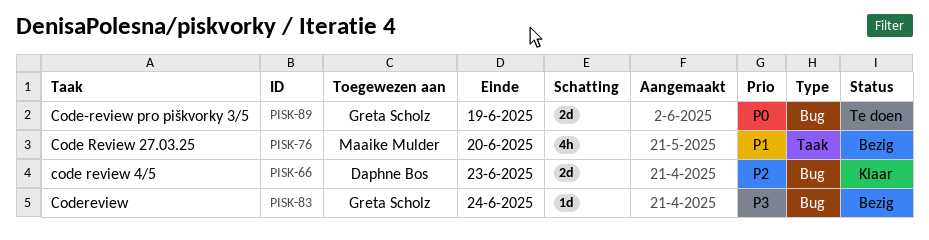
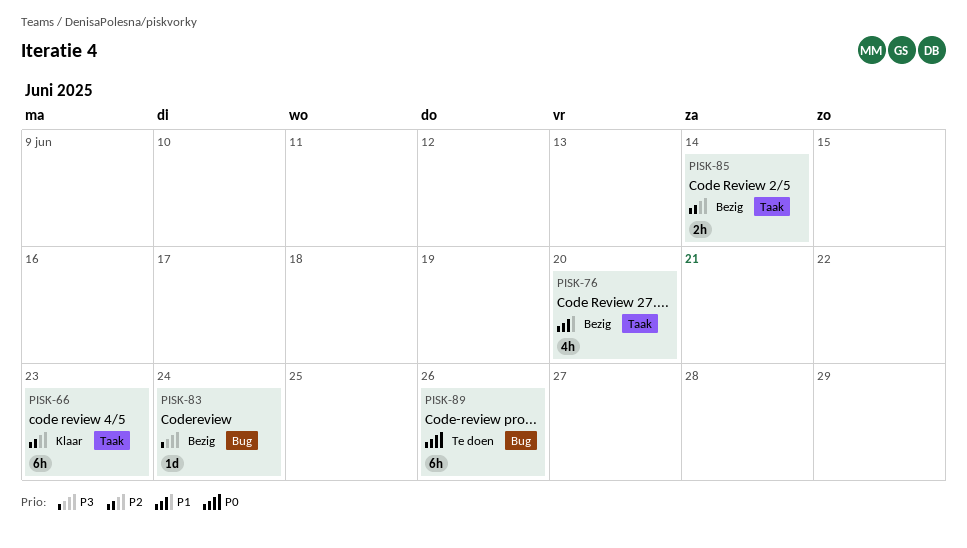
PISK-66, label: Bug -> Taak
PISK-66, estimate: 2d -> 6h
PISK-85: none -> present
PISK-89, estimate: 2d -> 6h
PISK-89, due: Jun 19 -> Jun 26

